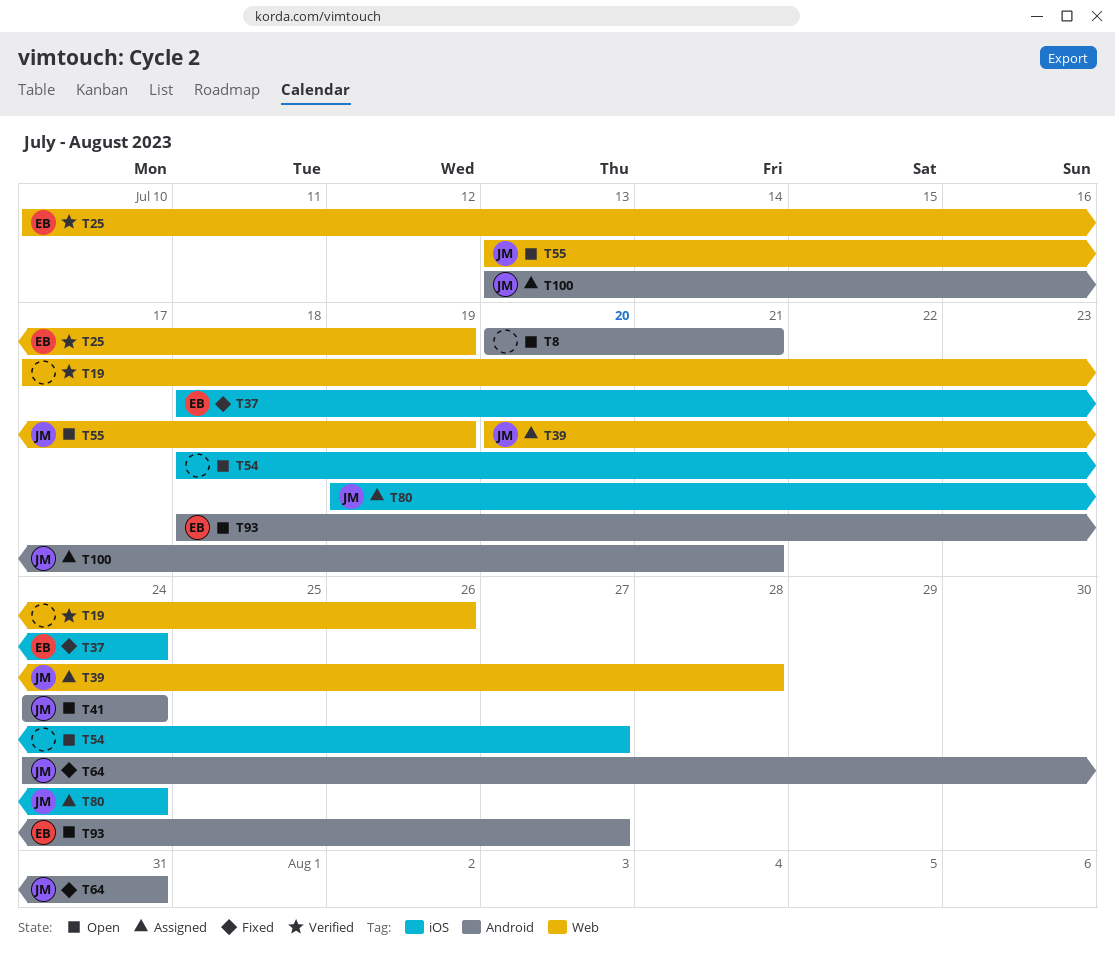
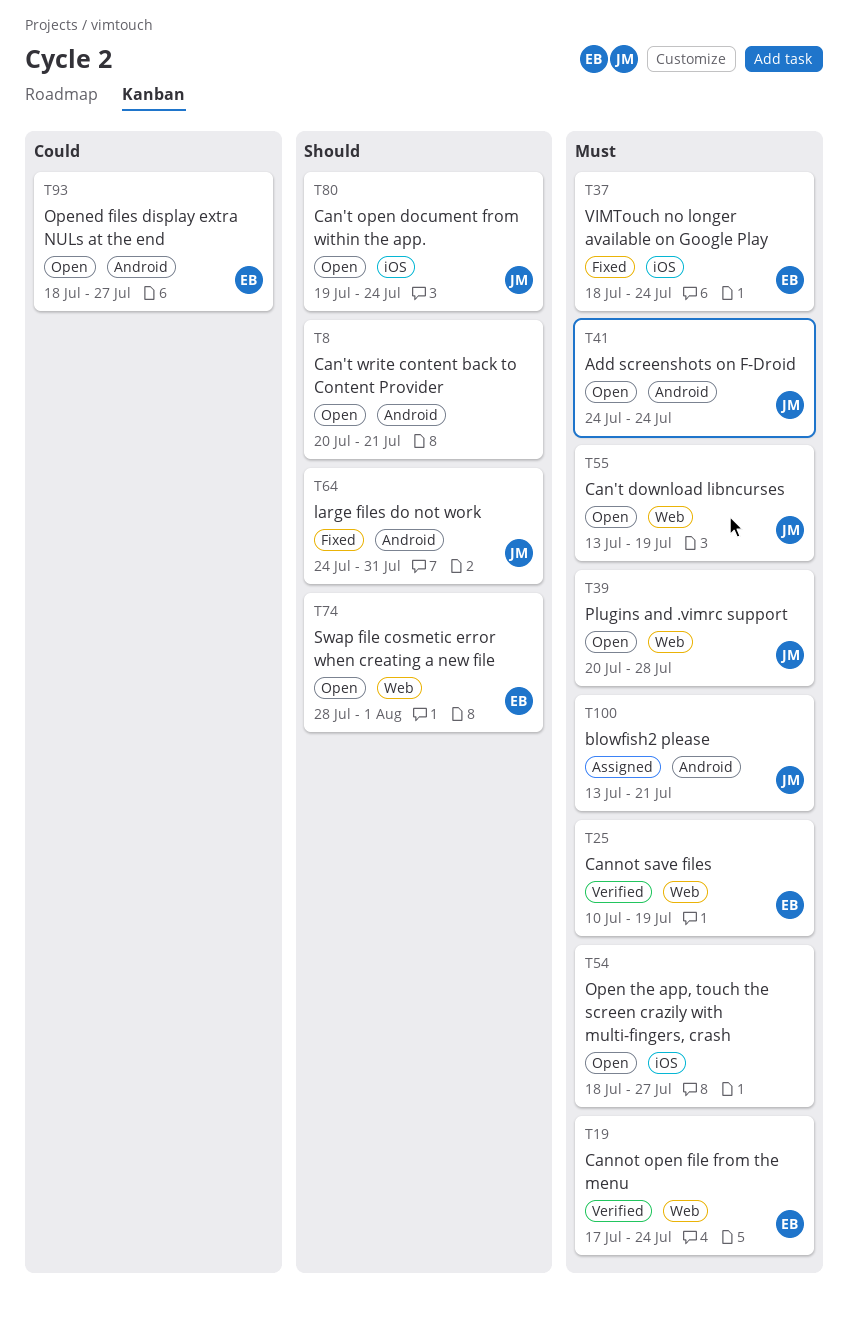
T19, owner: none -> EB
T19, due: Jul 26 -> Jul 24
T39, status: Assigned -> Open
T74: none -> present
T80, status: Assigned -> Open

